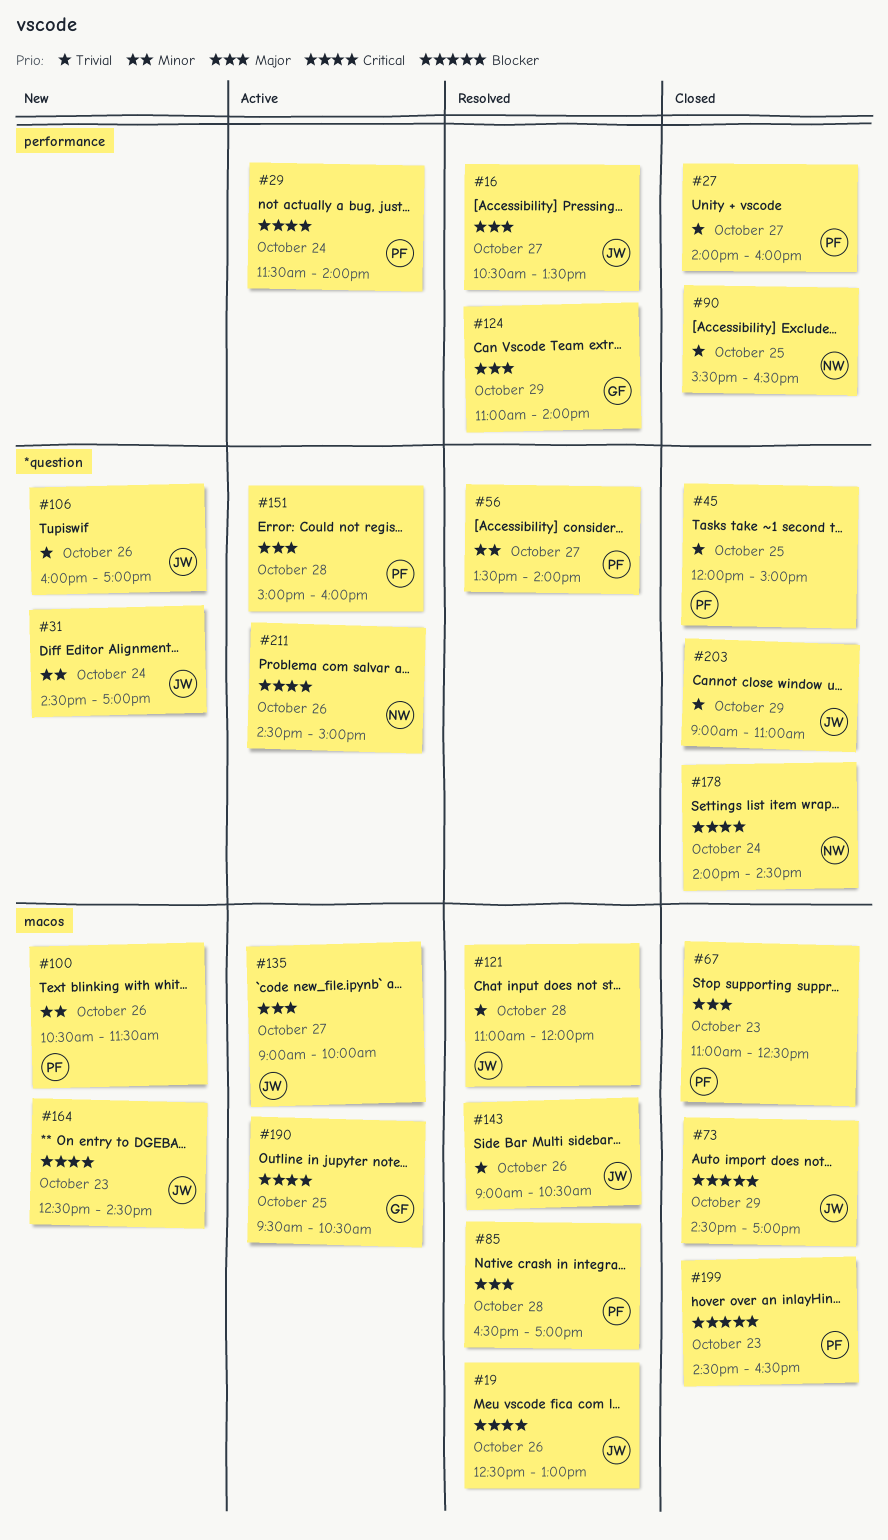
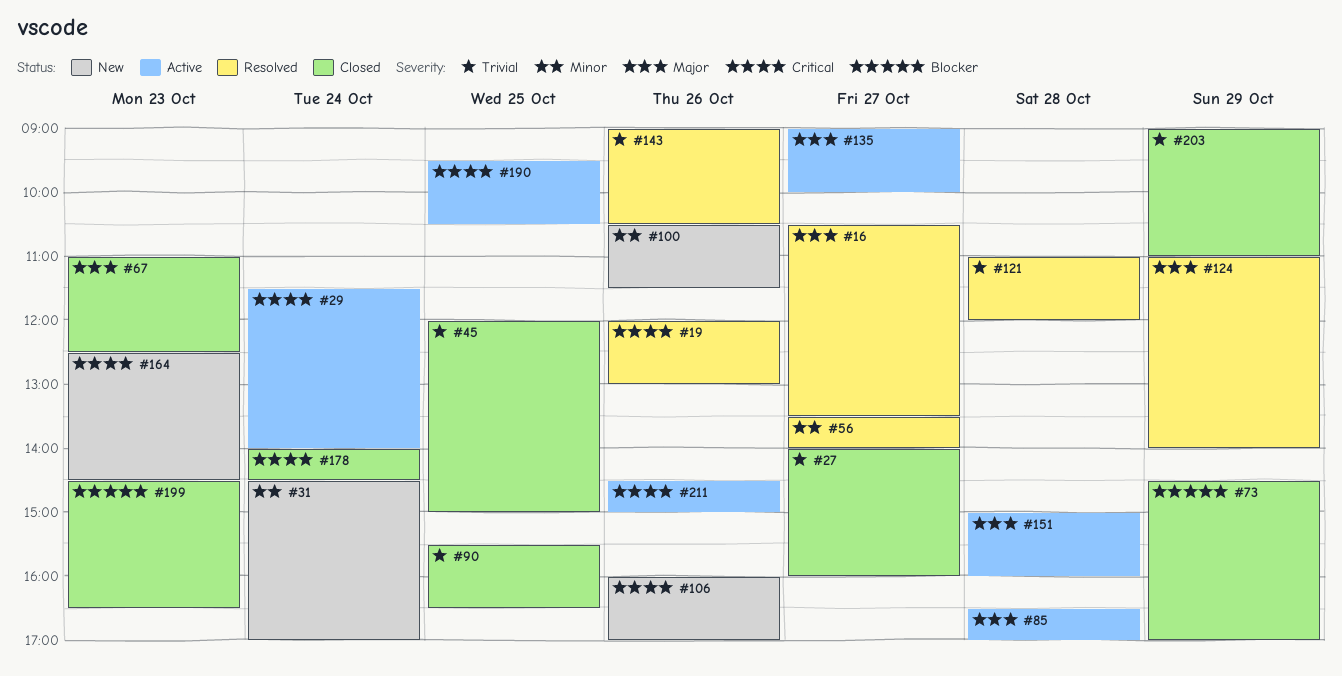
#19, begins: 12:30 -> 12:00
#85, status: Resolved -> Active
#106, priority: Trivial -> Critical

